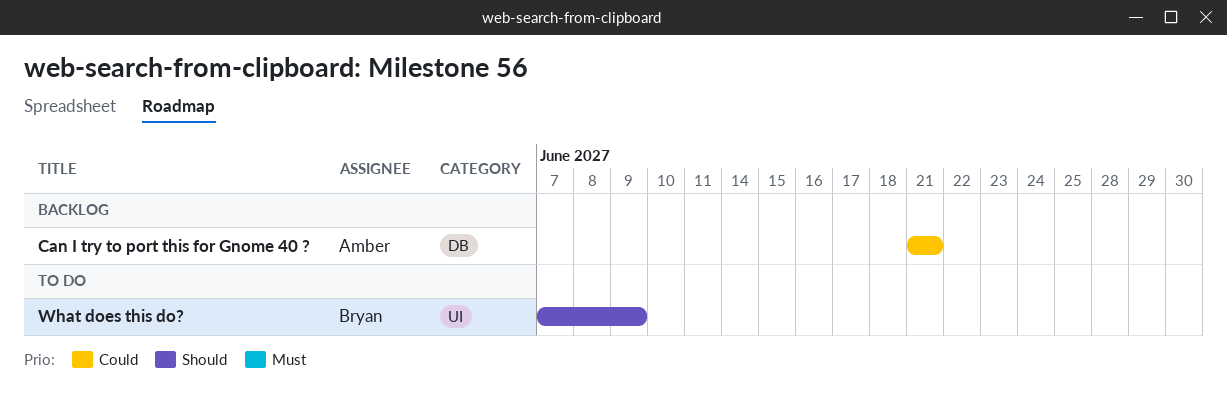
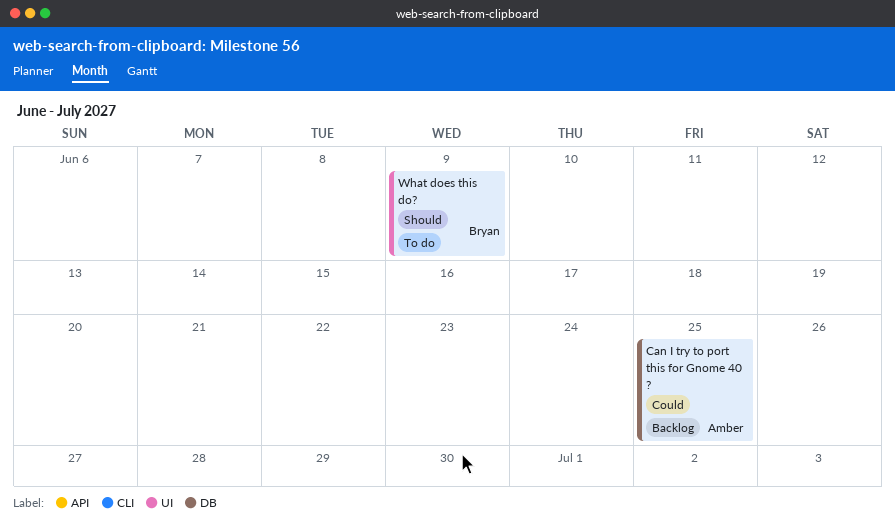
Can I try to port this for Gnome 40 ?, due: Jun 21 -> Jun 25

